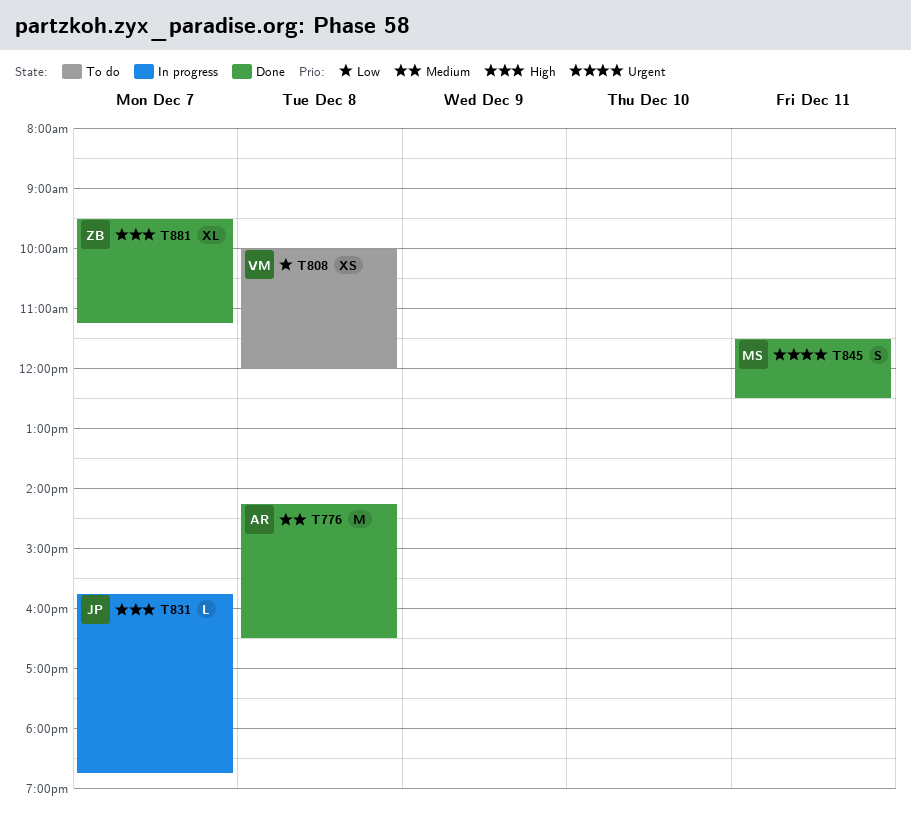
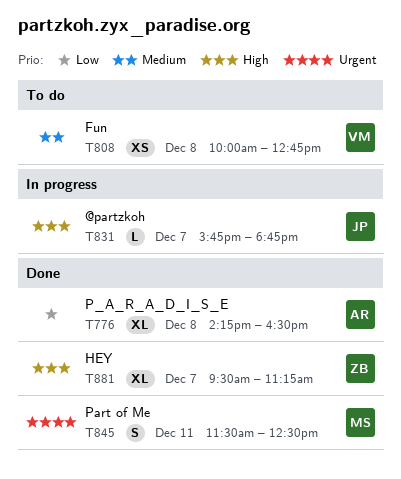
T776, priority: Medium -> Low
T776, estimate: M -> XL
T808, priority: Low -> Medium
T808, ends: 12:00 -> 12:45

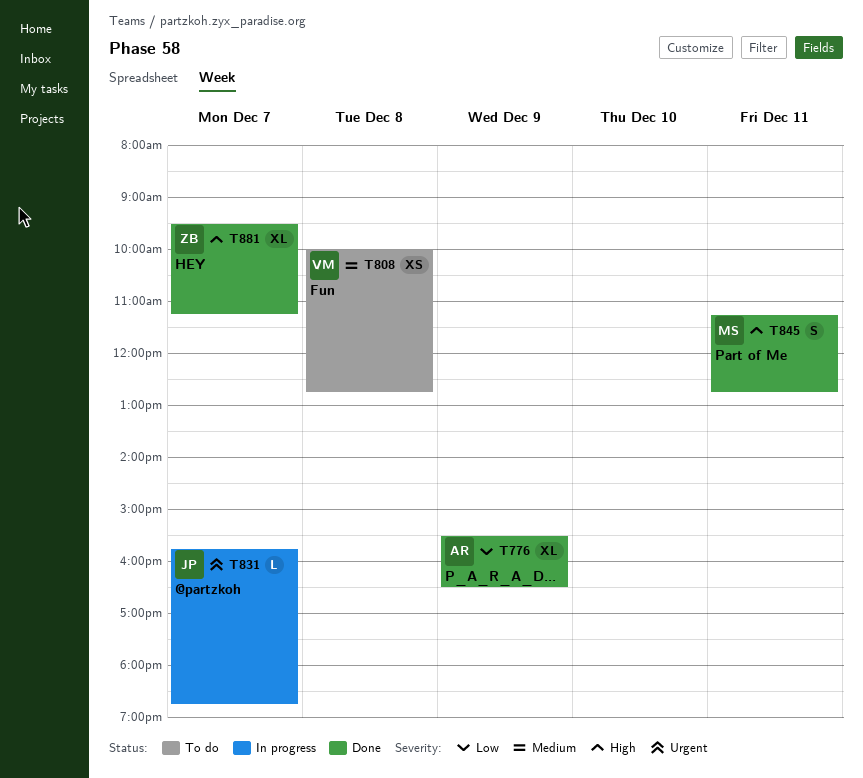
T776, day: Dec 8 -> Dec 9
T776, begins: 14:15 -> 15:30
T831, priority: High -> Urgent
T845, priority: Urgent -> High
T845, begins: 11:30 -> 11:15
T845, ends: 12:30 -> 12:45

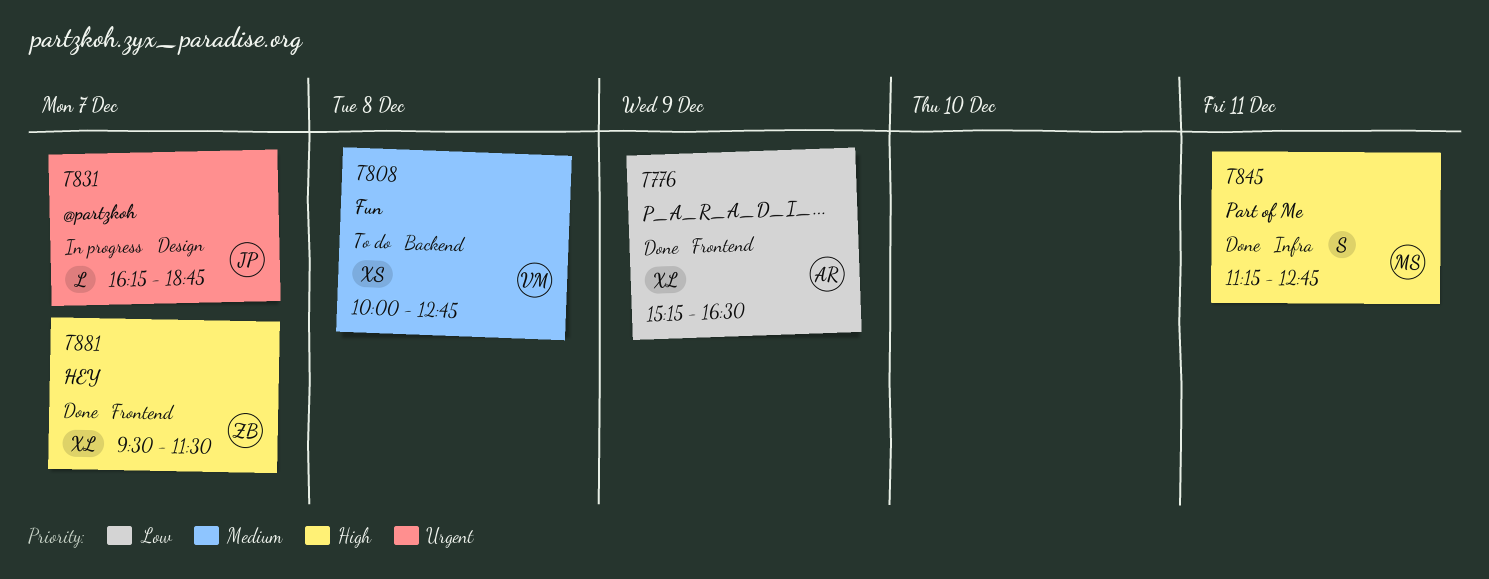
T776, begins: 15:30 -> 15:15
T831, begins: 15:45 -> 16:15
T881, ends: 11:15 -> 11:30

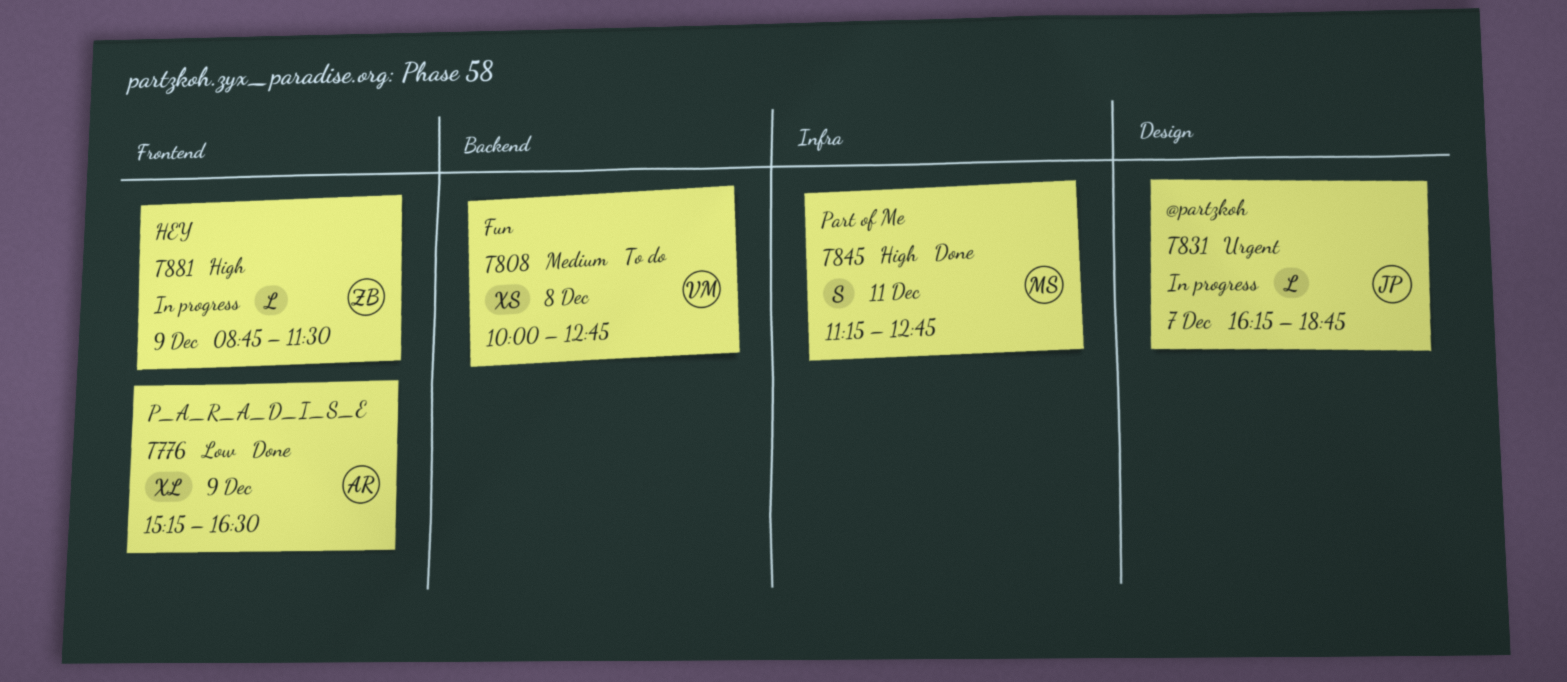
T881, status: Done -> In progress
T881, estimate: XL -> L
T881, day: Dec 7 -> Dec 9
T881, begins: 09:30 -> 08:45

